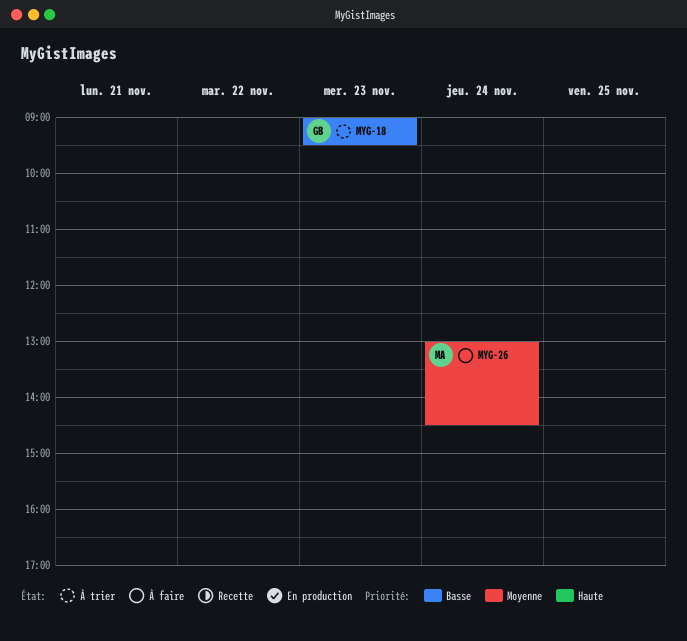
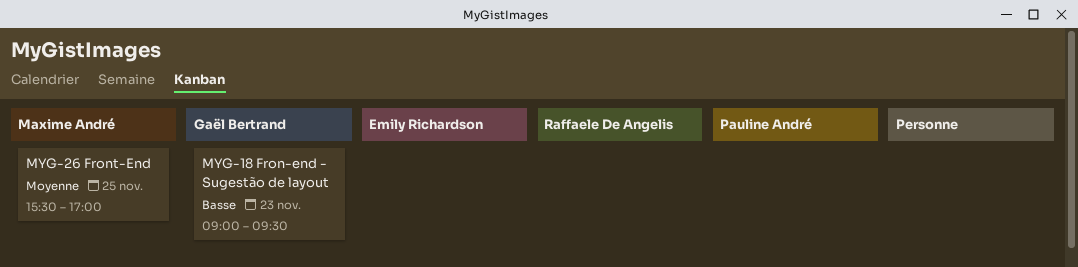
MYG-26, day: Nov 24 -> Nov 25
MYG-26, begins: 13:00 -> 15:30
MYG-26, ends: 14:30 -> 17:00

